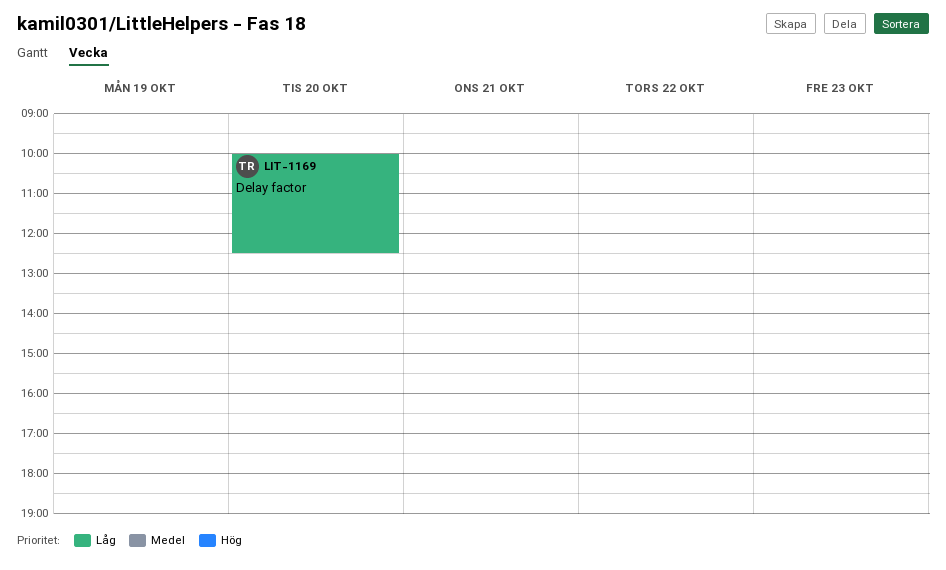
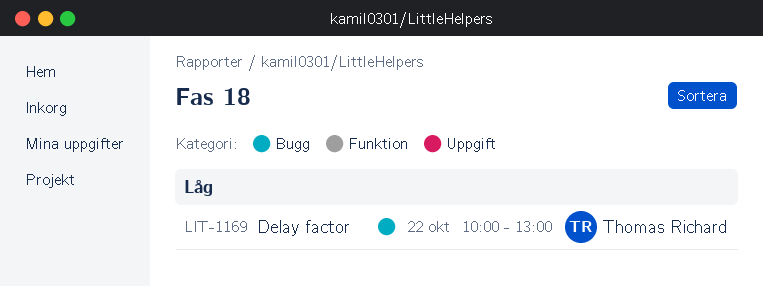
LIT-1169, day: Oct 20 -> Oct 22
LIT-1169, ends: 12:30 -> 13:00

